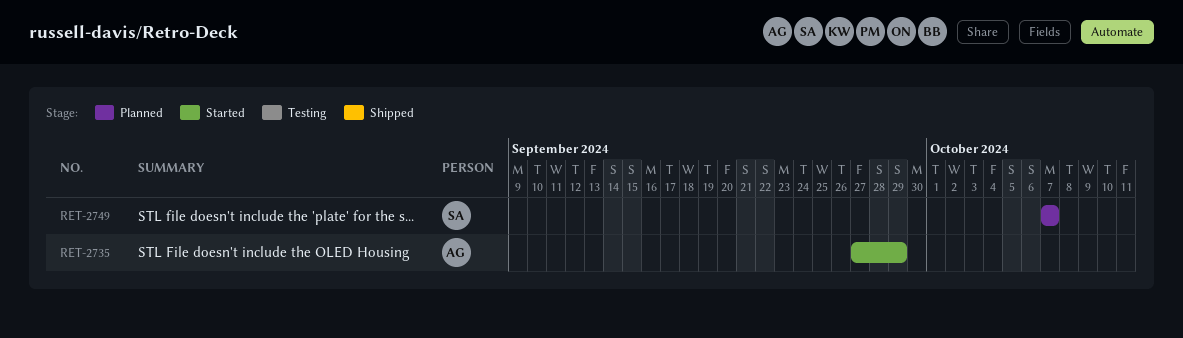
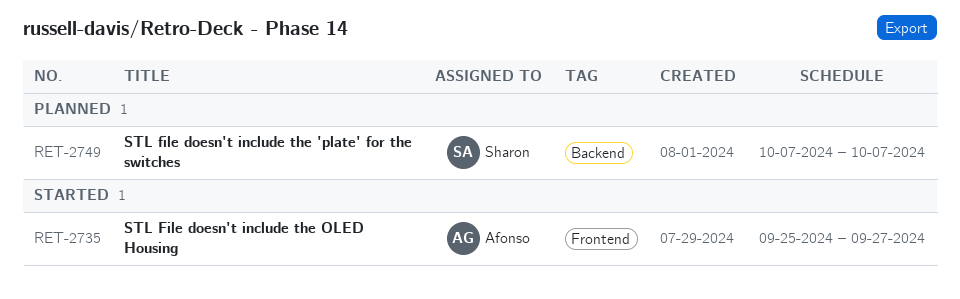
RET-2735, start: Sep 27 -> Sep 25
RET-2735, due: Sep 29 -> Sep 27

